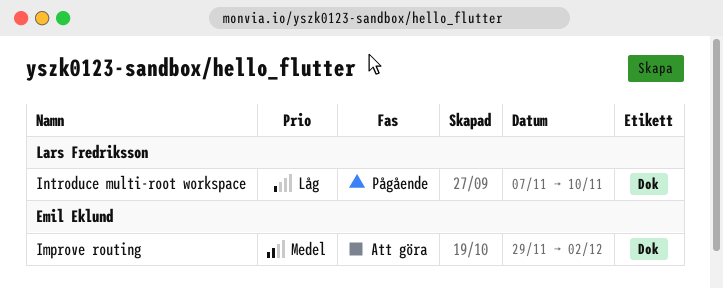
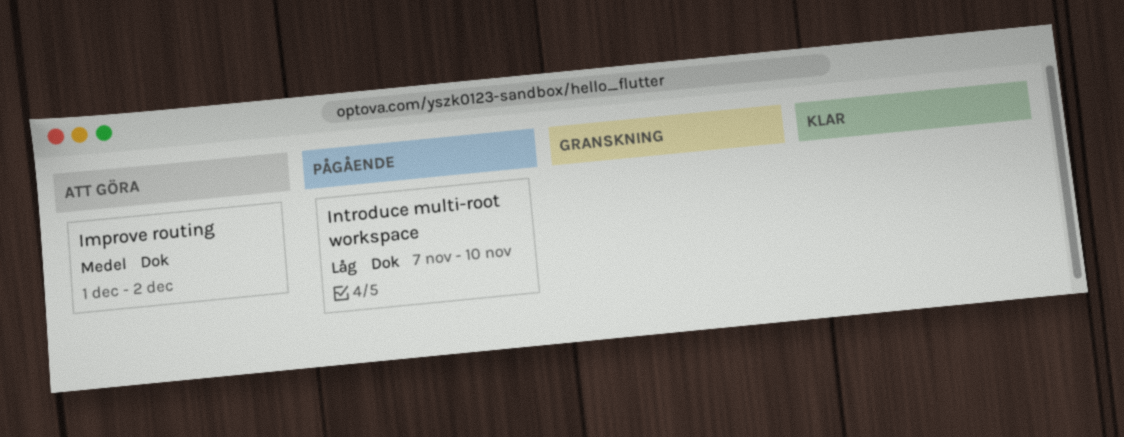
Improve routing, start: Nov 29 -> Dec 1

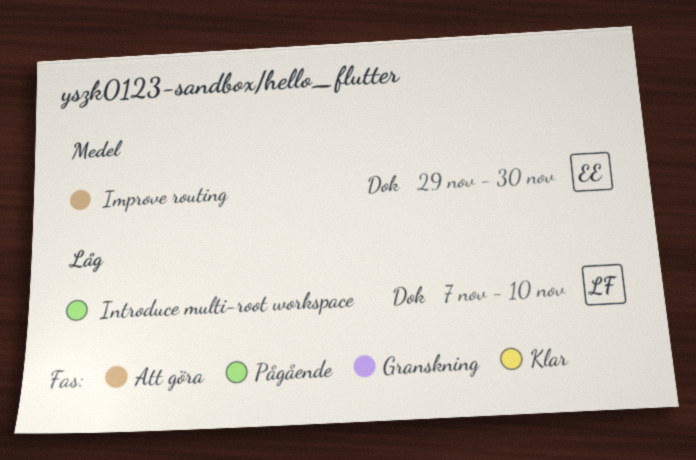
Improve routing, start: Dec 1 -> Nov 29
Improve routing, due: Dec 2 -> Nov 30

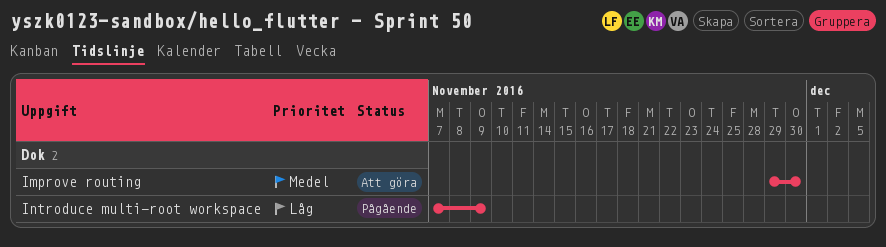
Introduce multi-root workspace, due: Nov 10 -> Nov 9

